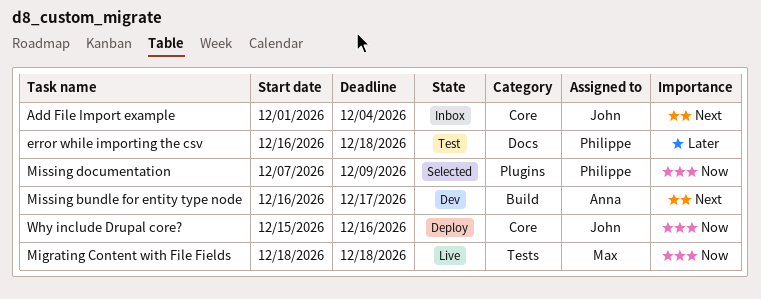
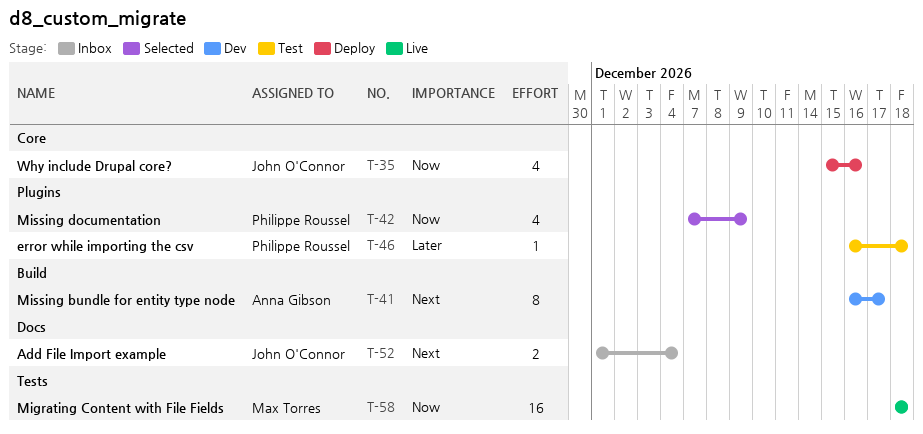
Add File Import example, label: Core -> Docs
error while importing the csv, label: Docs -> Plugins

